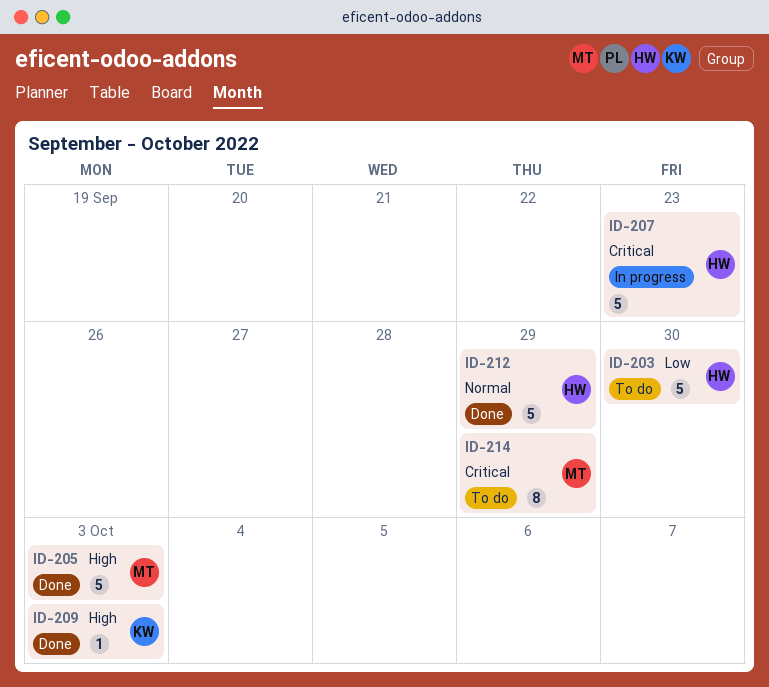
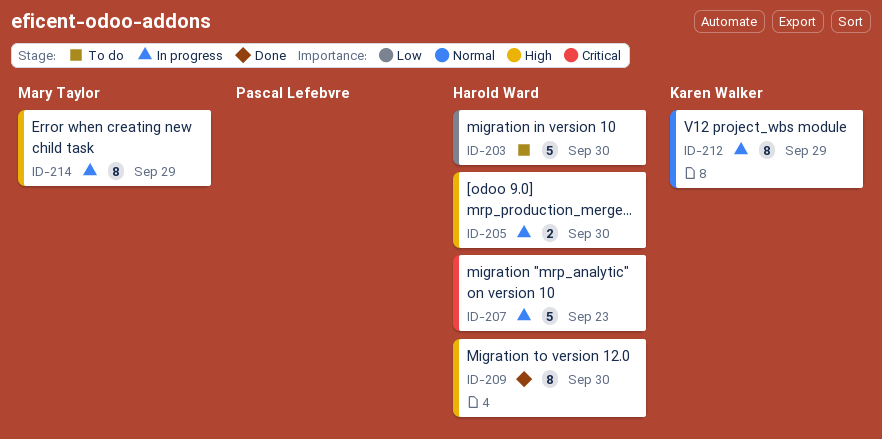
ID-205, status: Done -> In progress
ID-205, owner: Mary Taylor -> Harold Ward
ID-205, estimate: 5 -> 2
ID-205, due: Oct 3 -> Sep 30
ID-209, owner: Karen Walker -> Harold Ward
ID-209, estimate: 1 -> 8
ID-209, due: Oct 3 -> Sep 30
ID-212, status: Done -> In progress
ID-212, owner: Harold Ward -> Karen Walker
ID-212, estimate: 5 -> 8
ID-214, status: To do -> In progress
ID-214, priority: Critical -> High

